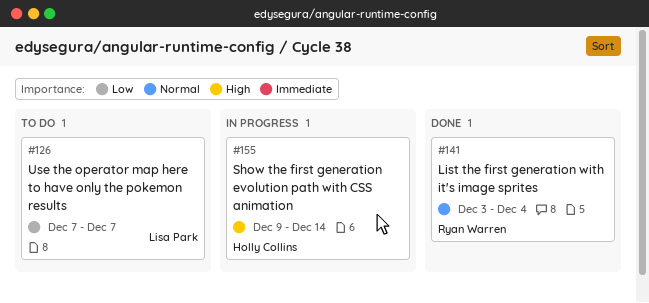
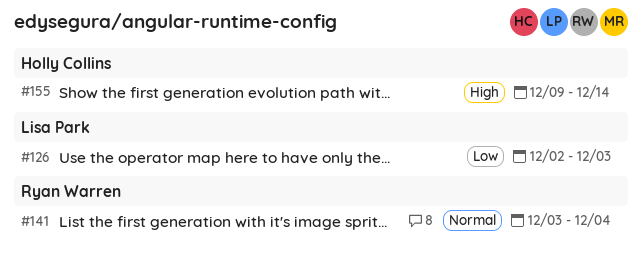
#126, start: Dec 7 -> Dec 2
#126, due: Dec 7 -> Dec 3

